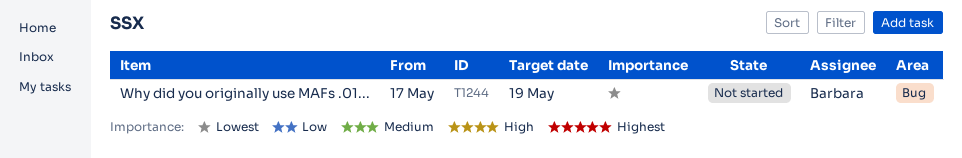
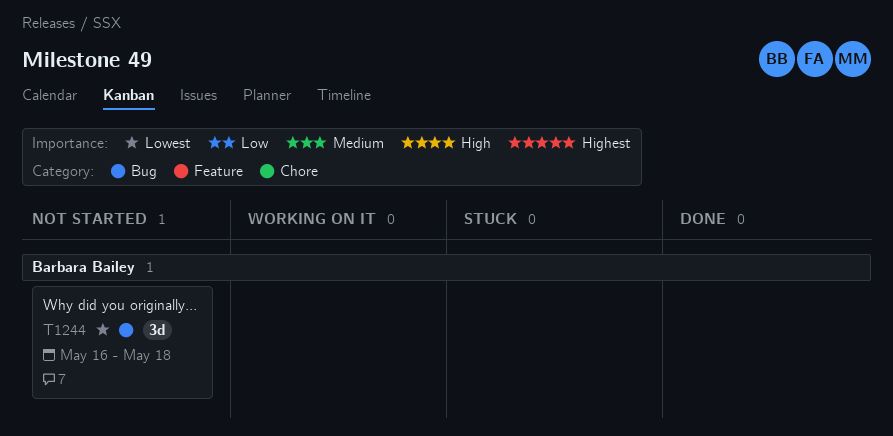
T1244, start: May 17 -> May 16
T1244, due: May 19 -> May 18

